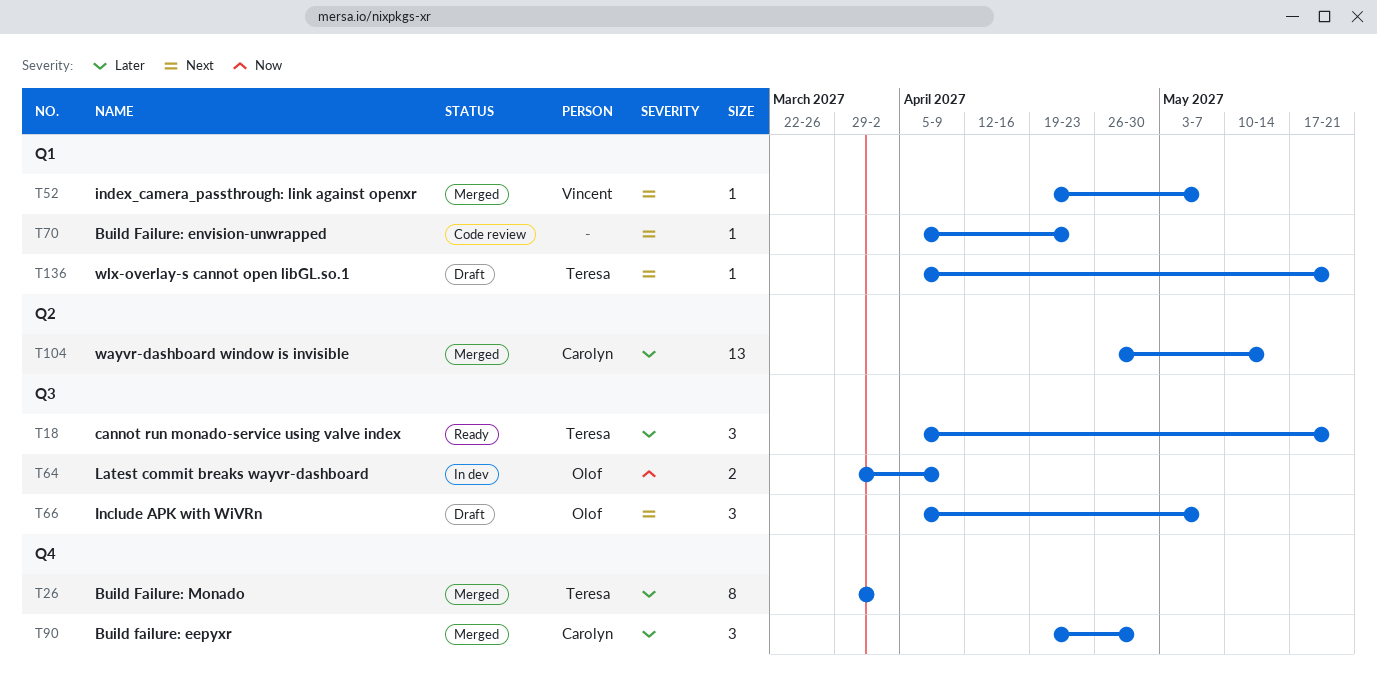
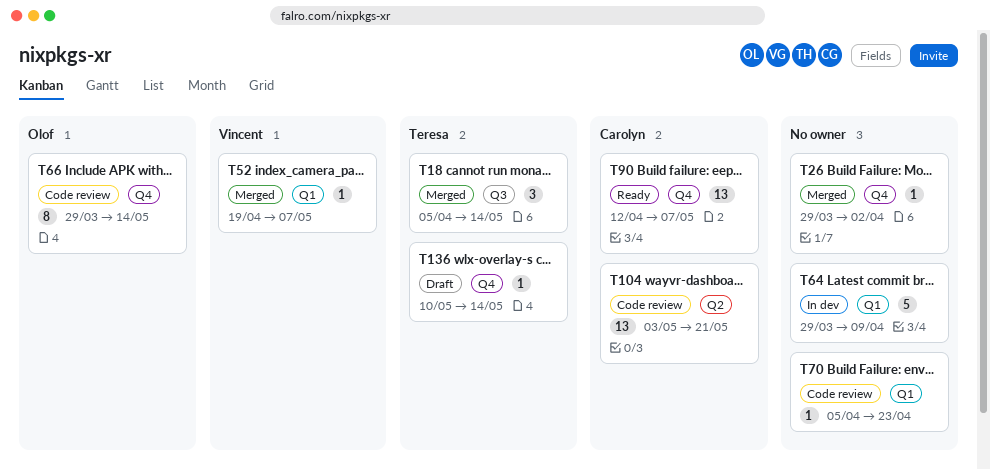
T18, status: Ready -> Merged
T18, due: May 21 -> May 14
T26, owner: Teresa -> none
T26, estimate: 8 -> 1
T64, owner: Olof -> none
T64, label: Q3 -> Q1
T64, estimate: 2 -> 5
T66, status: Draft -> Code review
T66, label: Q3 -> Q4
T66, estimate: 3 -> 8
T66, start: Apr 5 -> Mar 29
T66, due: May 7 -> May 14
T90, status: Merged -> Ready
T90, estimate: 3 -> 13
T90, start: Apr 19 -> Apr 12
T90, due: Apr 30 -> May 7
T104, status: Merged -> Code review
T104, start: Apr 26 -> May 3
T104, due: May 14 -> May 21
T136, label: Q1 -> Q4
T136, start: Apr 5 -> May 10
T136, due: May 21 -> May 14

